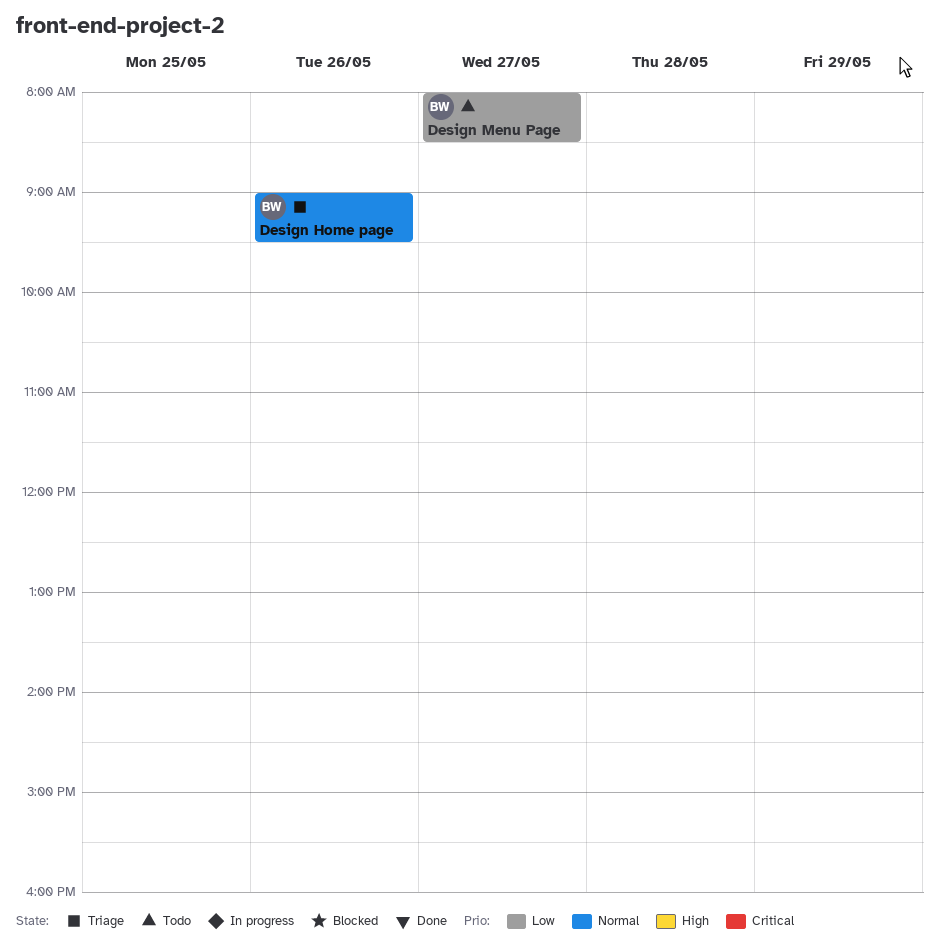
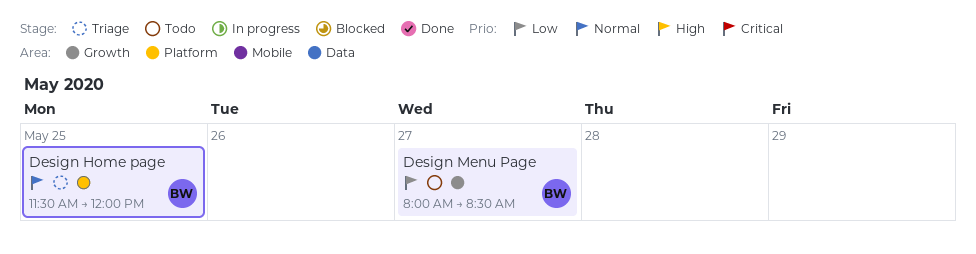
Design Home page, day: May 26 -> May 25
Design Home page, begins: 09:00 -> 11:30
Design Home page, ends: 09:30 -> 12:00

